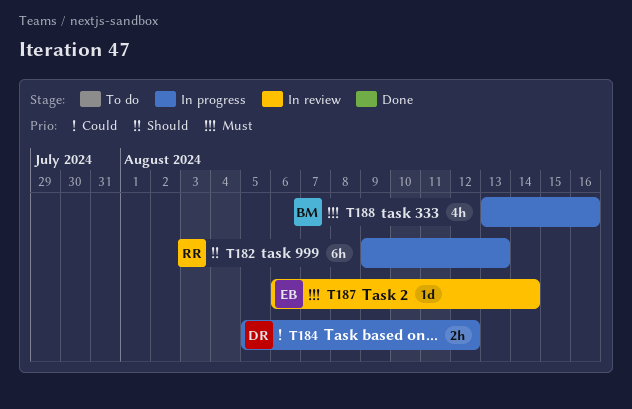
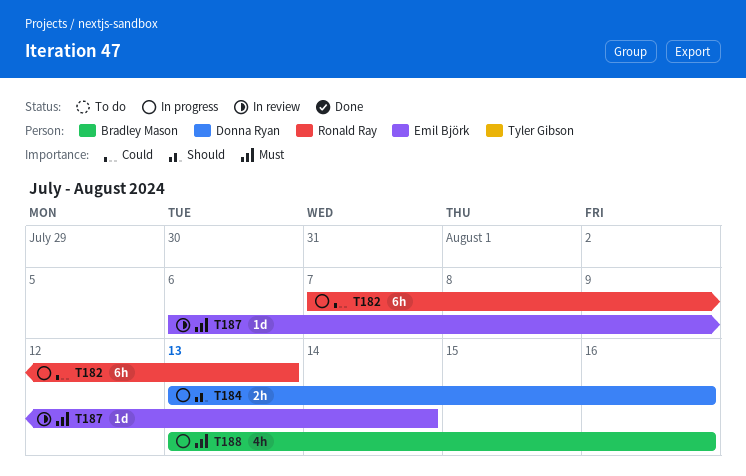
T182, priority: Should -> Could
T182, start: Aug 9 -> Aug 7
T184, priority: Could -> Should
T184, start: Aug 5 -> Aug 13
T184, due: Aug 12 -> Aug 16

